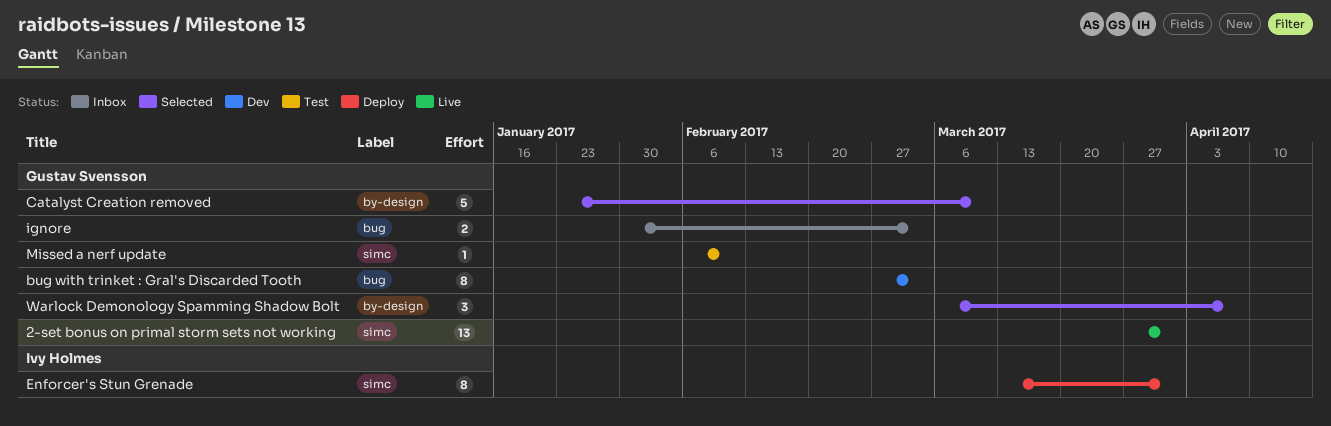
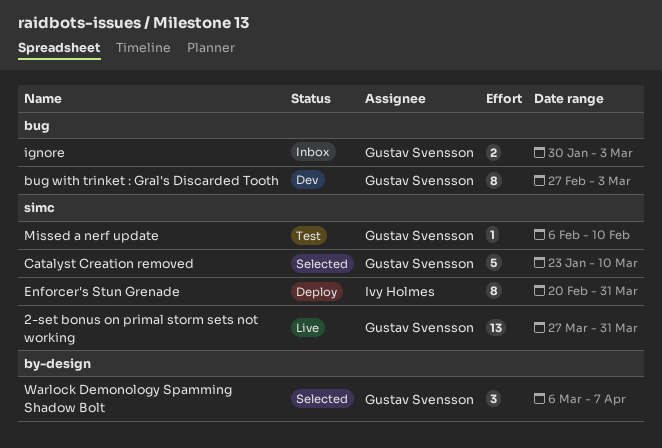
Catalyst Creation removed, label: by-design -> simc
Enforcer's Stun Grenade, start: Mar 13 -> Feb 20

